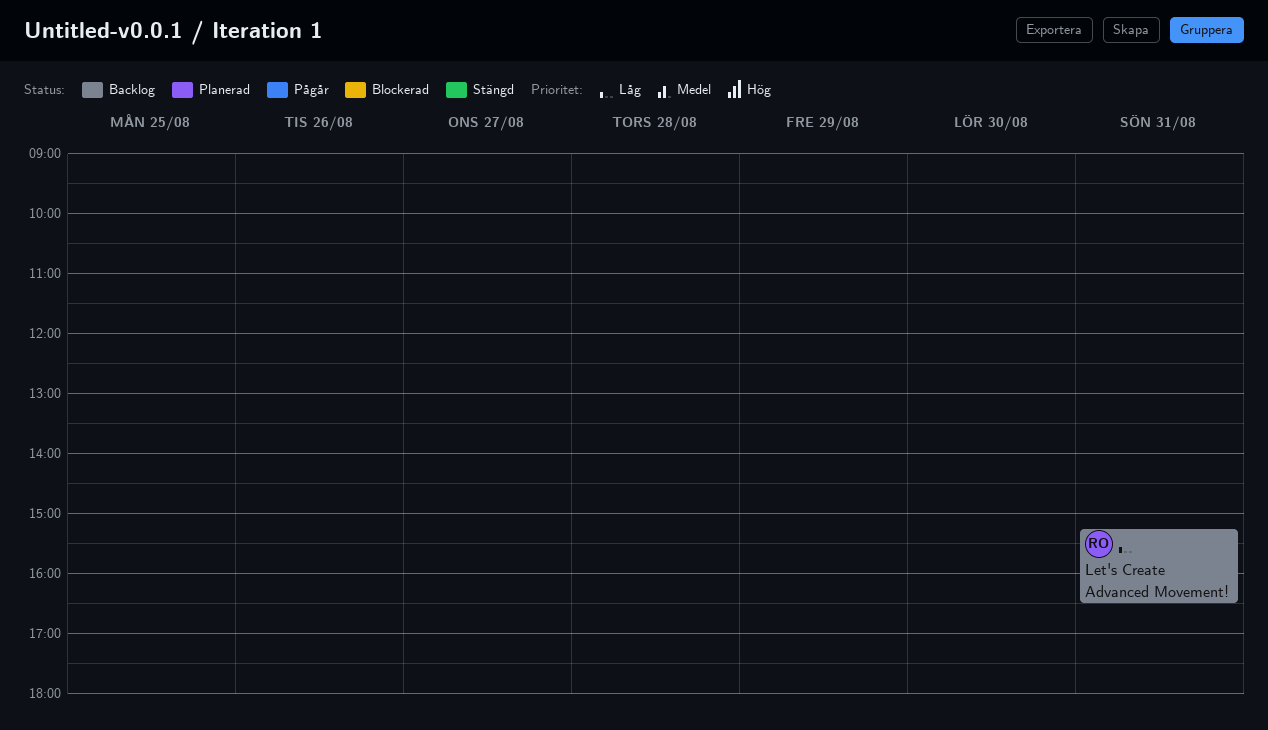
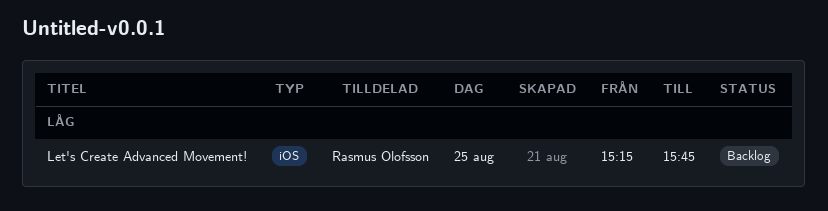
Let's Create Advanced Movement!, day: Aug 31 -> Aug 25
Let's Create Advanced Movement!, ends: 16:30 -> 15:45

